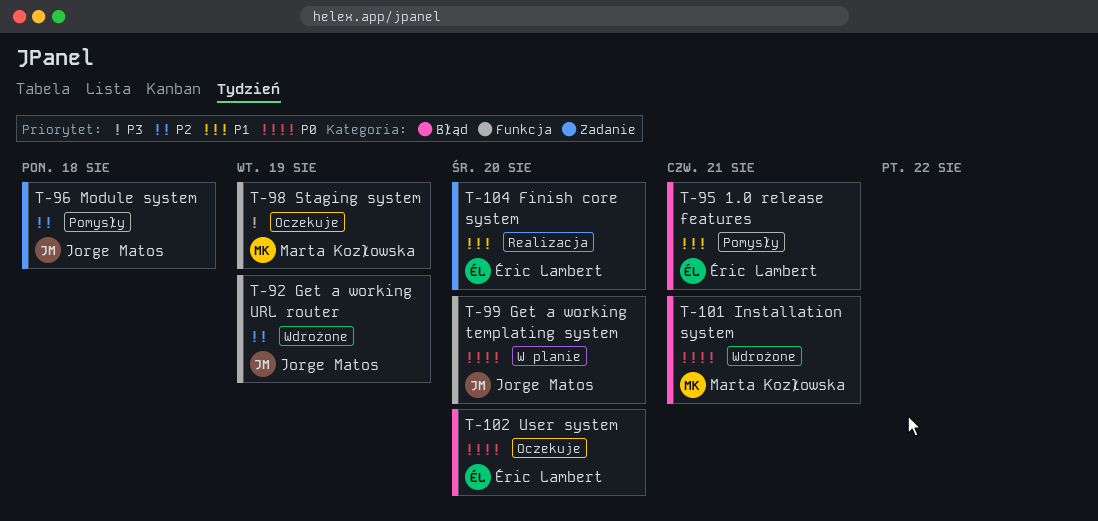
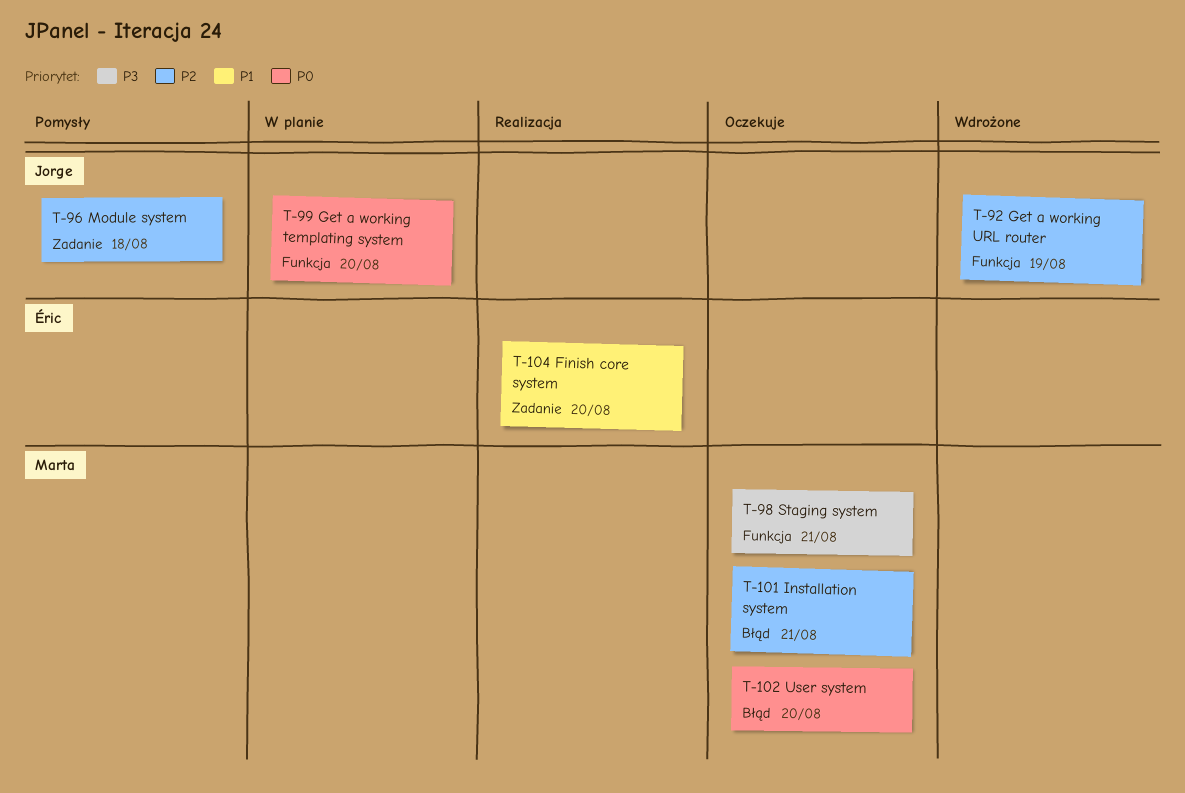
T-95: present -> none
T-98, due: Aug 19 -> Aug 21
T-101, status: Wdrożone -> Oczekuje
T-101, priority: P0 -> P2
T-102, owner: Éric Lambert -> Marta Kozłowska

